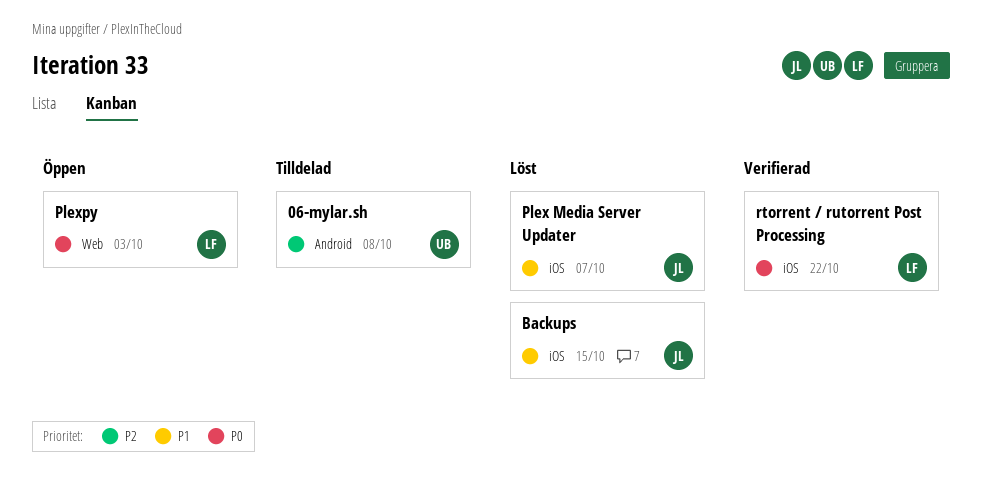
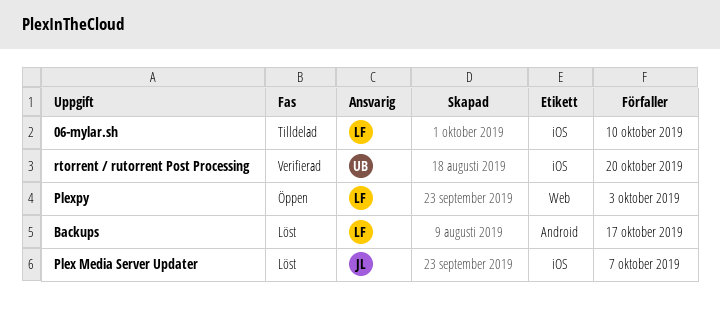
06-mylar.sh, owner: UB -> LF
06-mylar.sh, label: Android -> iOS
06-mylar.sh, due: Oct 8 -> Oct 10
Backups, owner: JL -> LF
Backups, label: iOS -> Android
Backups, due: Oct 15 -> Oct 17
rtorrent / rutorrent Post Processing, owner: LF -> UB
rtorrent / rutorrent Post Processing, due: Oct 22 -> Oct 20

